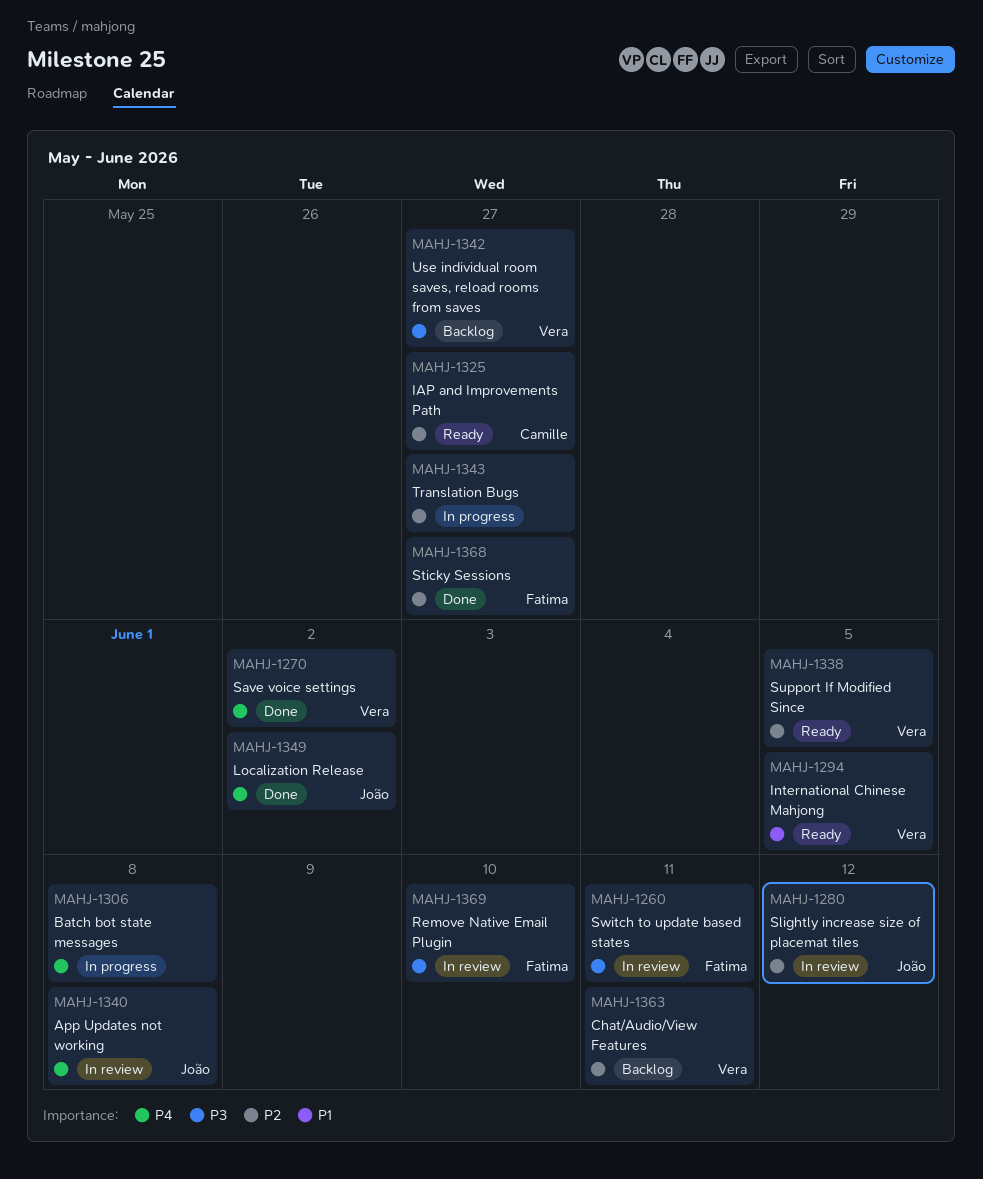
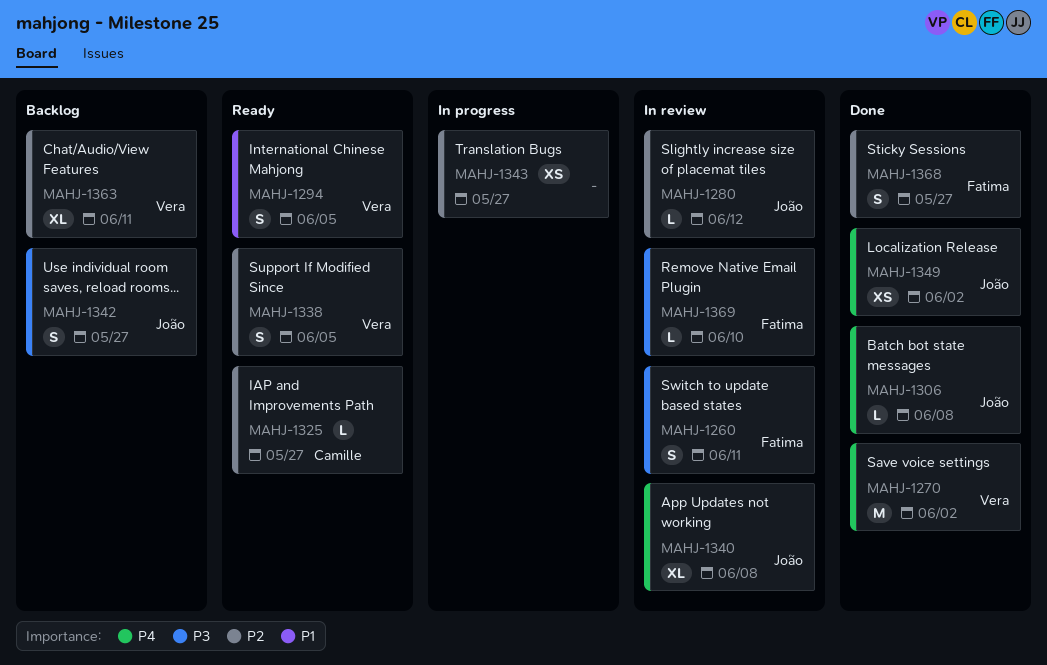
MAHJ-1306, status: In progress -> Done
MAHJ-1306, owner: none -> João
MAHJ-1342, owner: Vera -> João

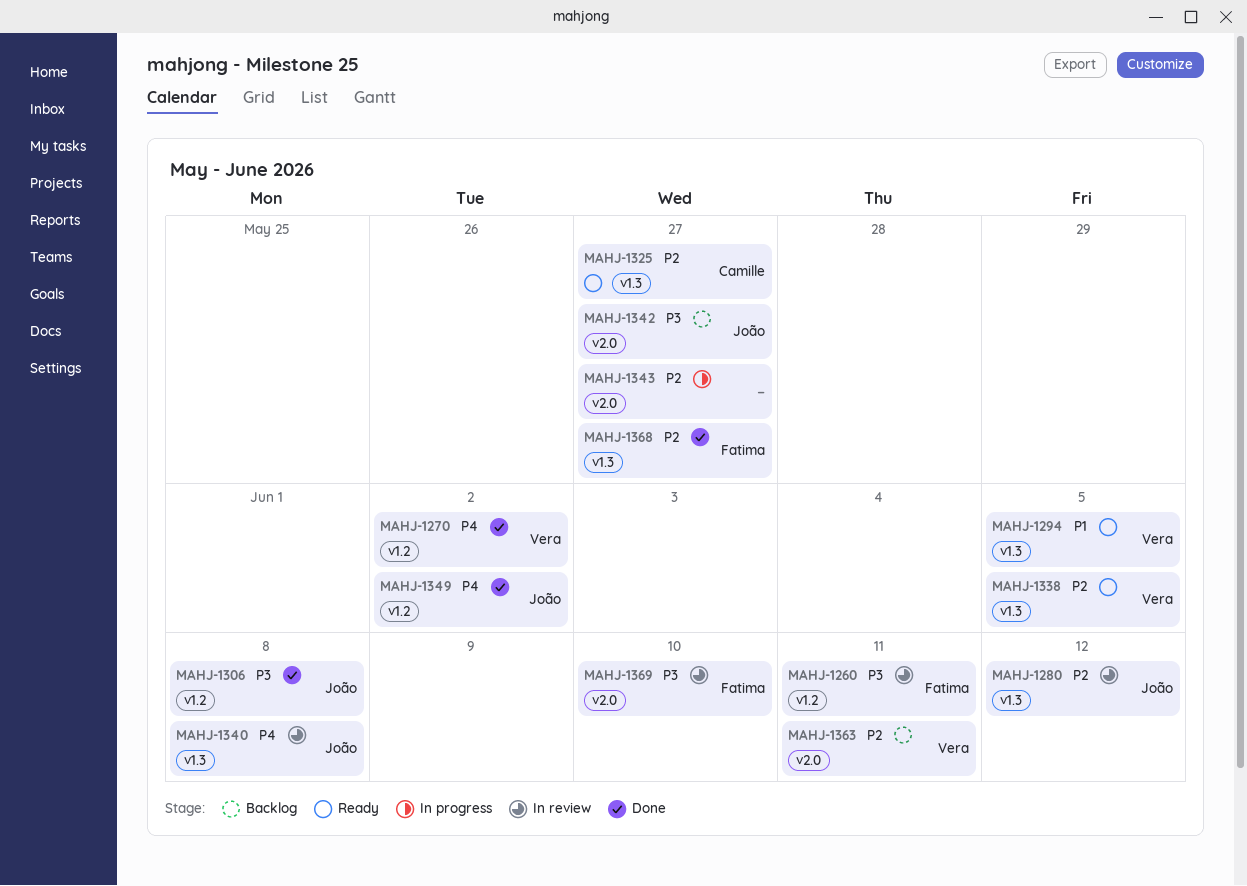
MAHJ-1306, priority: P4 -> P3

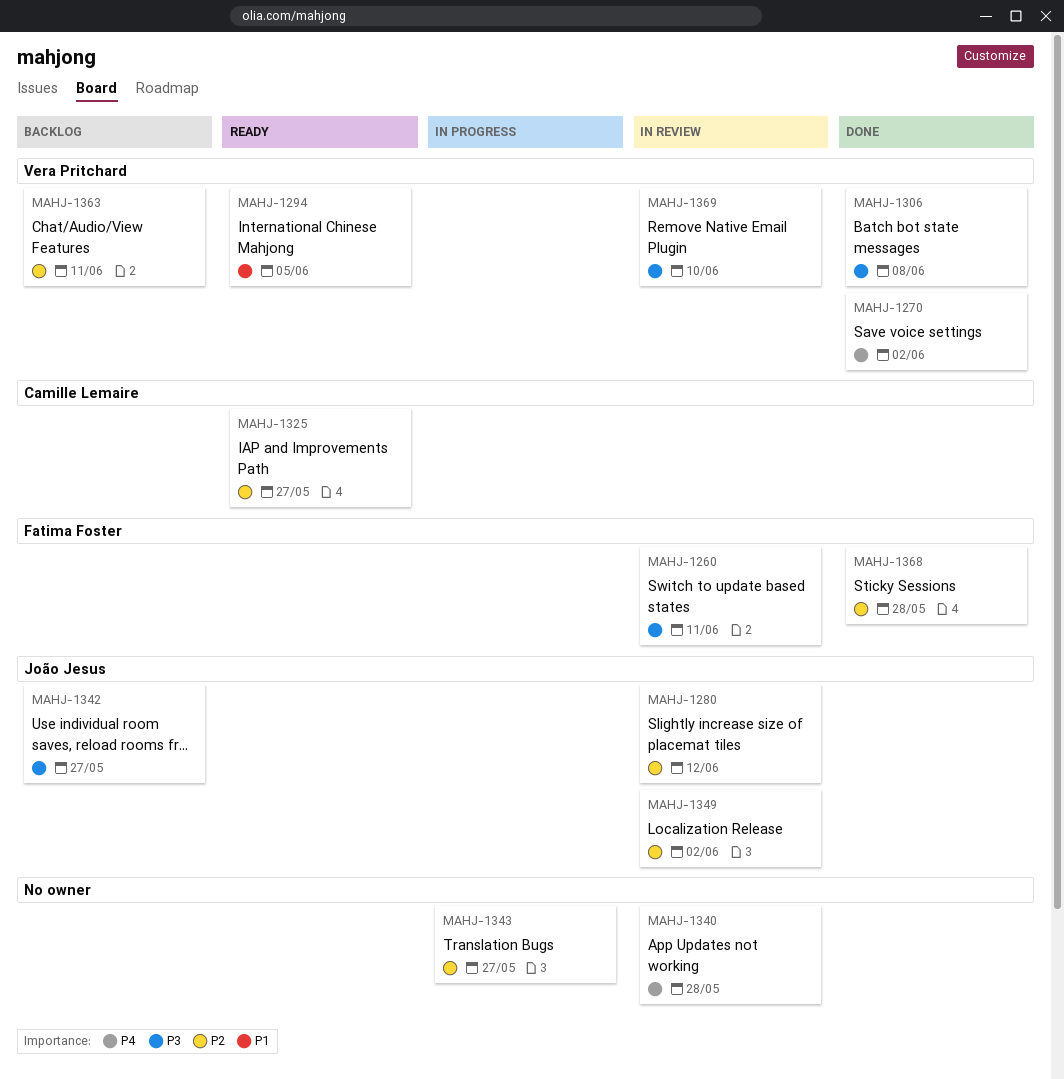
MAHJ-1306, owner: João Jesus -> Vera Pritchard
MAHJ-1338: present -> none
MAHJ-1340, owner: João Jesus -> none
MAHJ-1340, due: Jun 8 -> May 28
MAHJ-1349, status: Done -> In review
MAHJ-1349, priority: P4 -> P2
MAHJ-1368, due: May 27 -> May 28
MAHJ-1369, owner: Fatima Foster -> Vera Pritchard

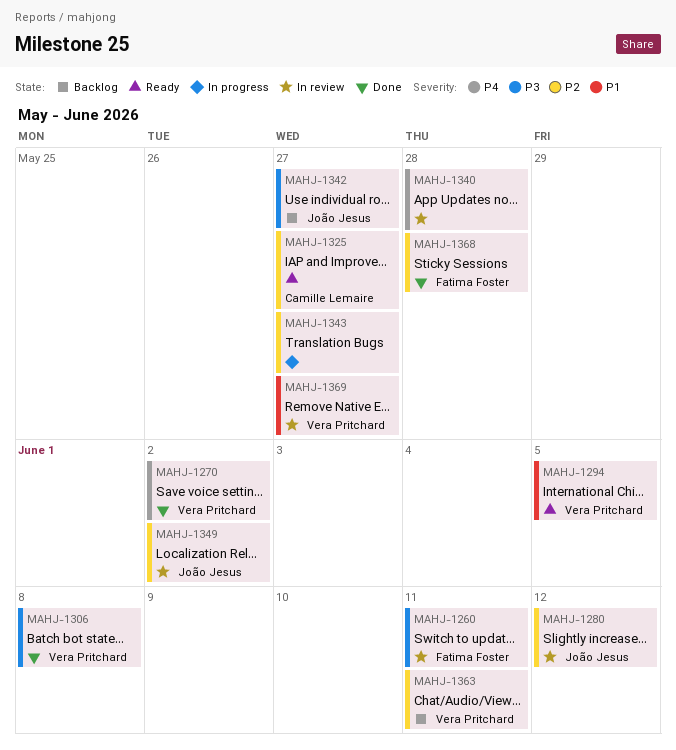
MAHJ-1369, priority: P3 -> P1
MAHJ-1369, due: Jun 10 -> May 27

